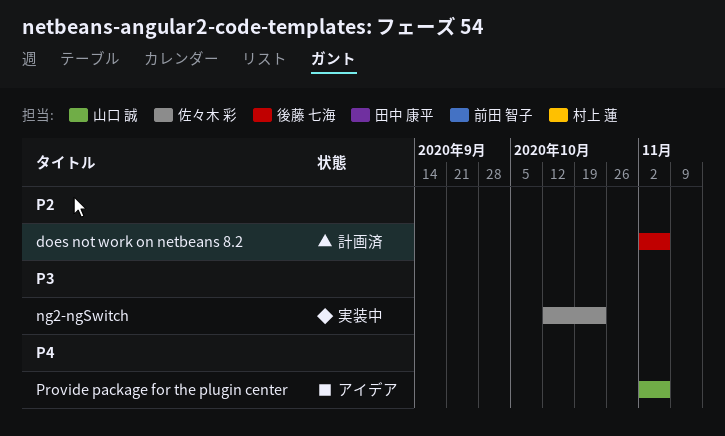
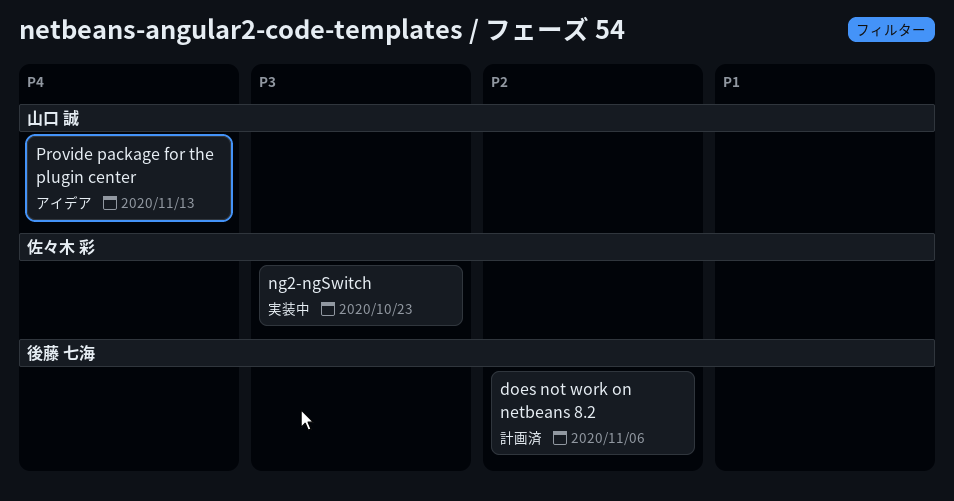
Provide package for the plugin center, due: Nov 6 -> Nov 13

